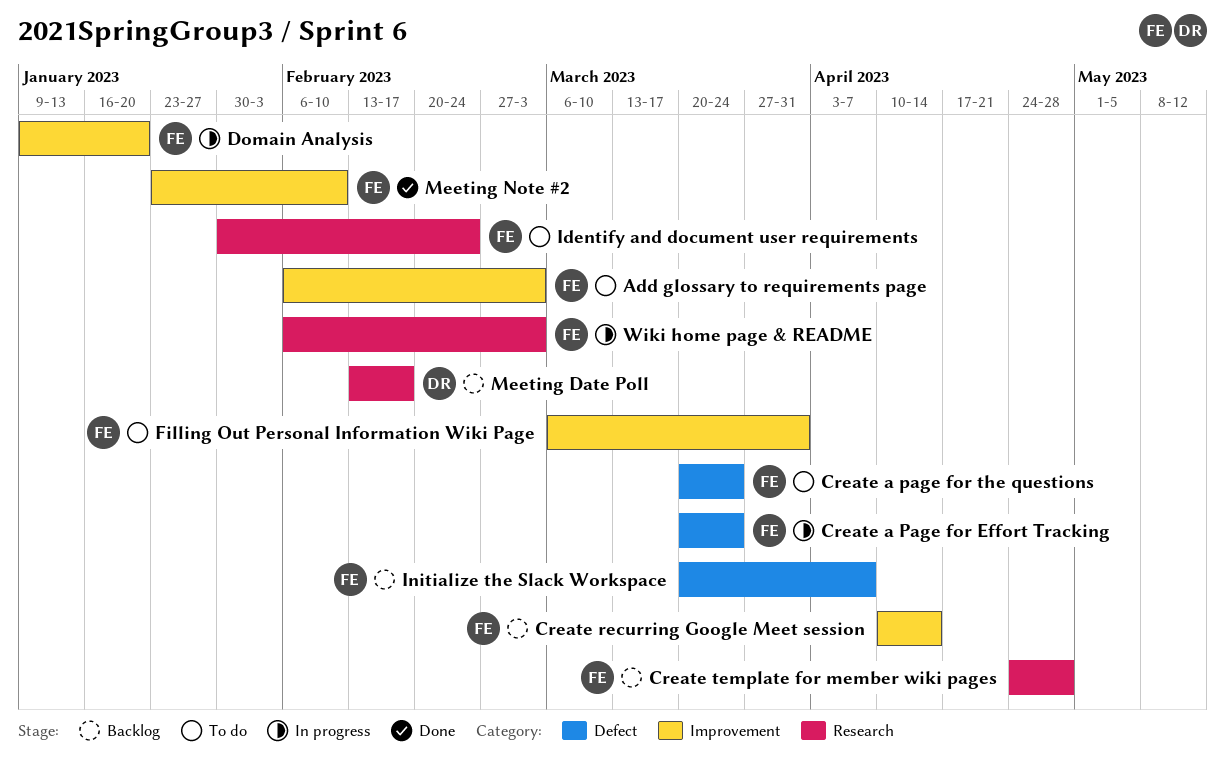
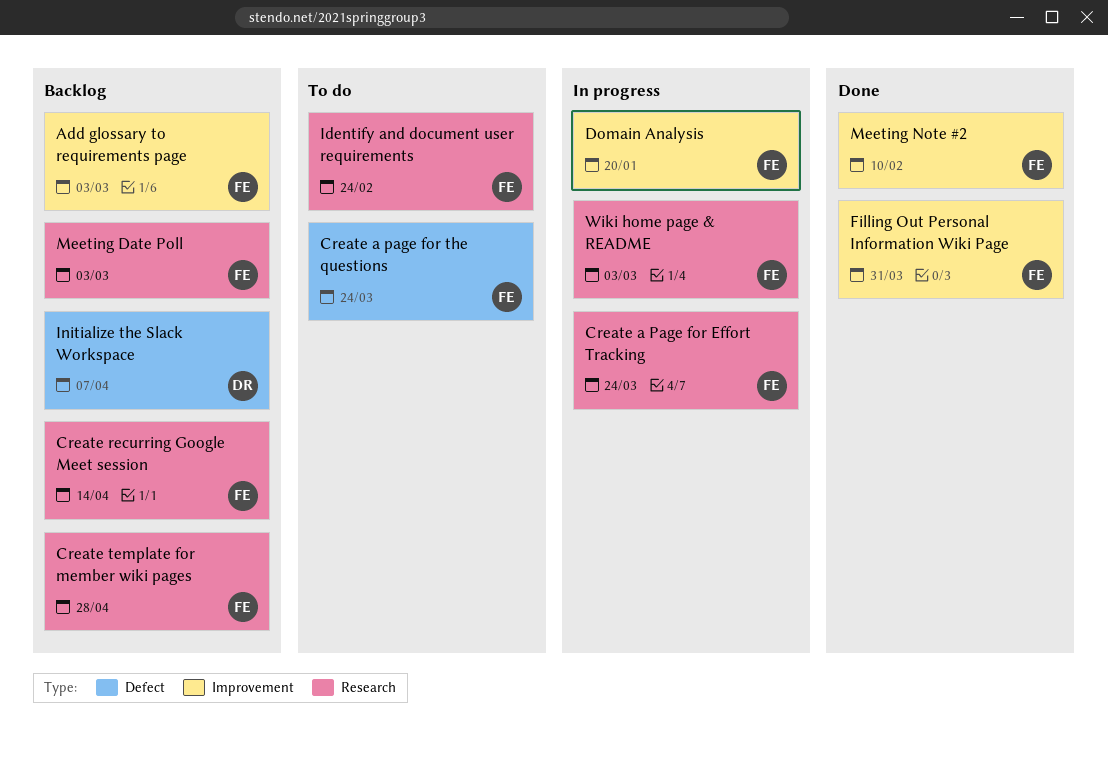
Add glossary to requirements page, status: To do -> Backlog
Create a Page for Effort Tracking, label: Defect -> Research
Create recurring Google Meet session, label: Improvement -> Research
Filling Out Personal Information Wiki Page, status: To do -> Done
Initialize the Slack Workspace, owner: FE -> DR
Meeting Date Poll, owner: DR -> FE
Meeting Date Poll, due: Feb 17 -> Mar 3

